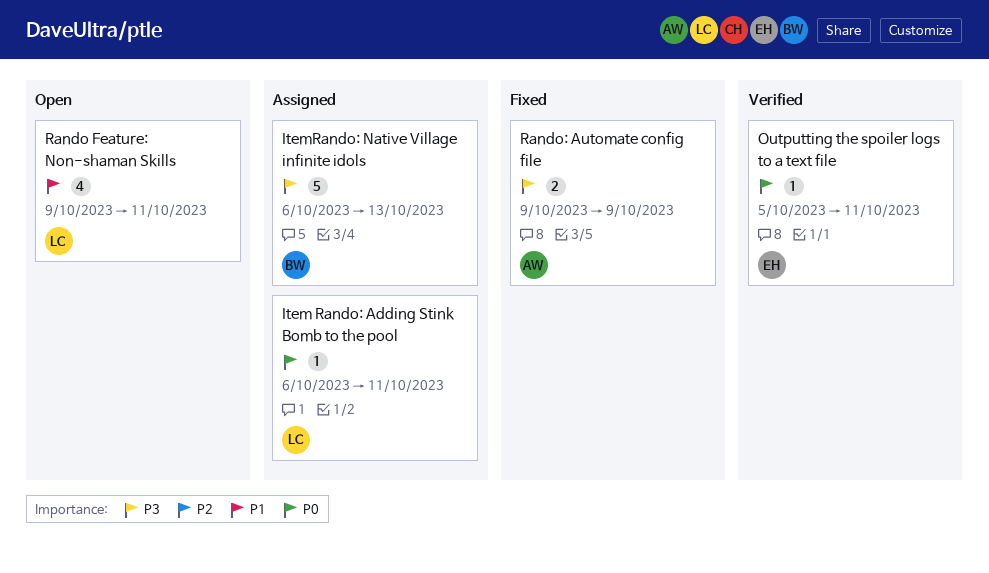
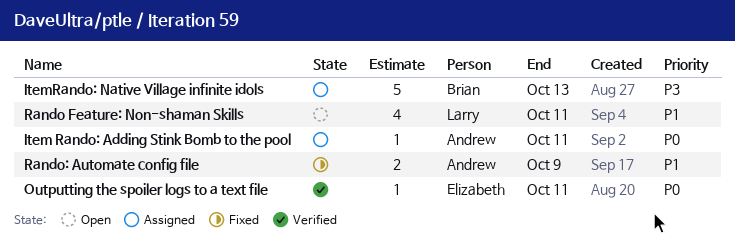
Item Rando: Adding Stink Bomb to the pool, owner: Larry -> Andrew
Rando: Automate config file, priority: P3 -> P1

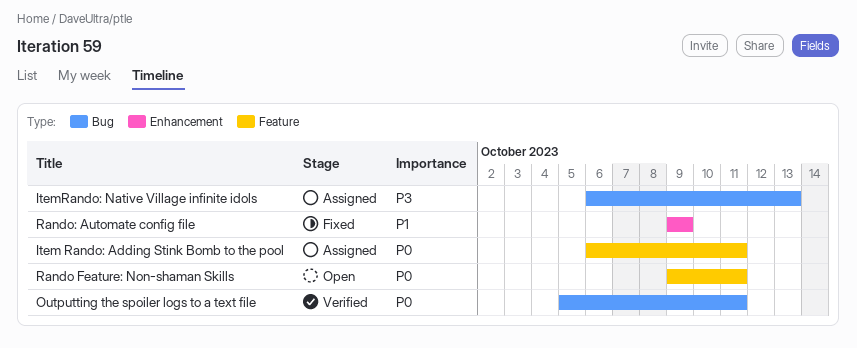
Rando Feature: Non-shaman Skills, priority: P1 -> P0

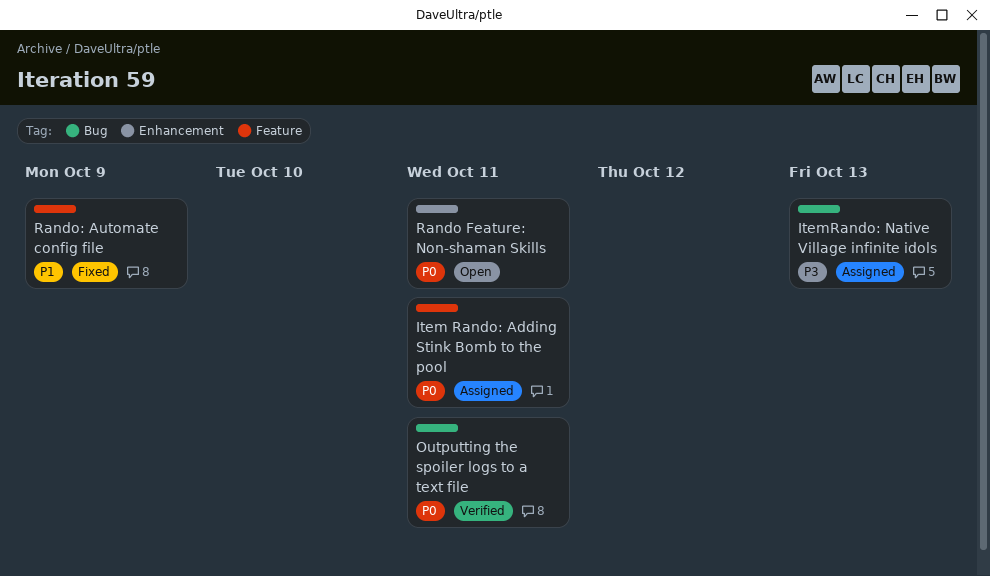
Rando Feature: Non-shaman Skills, label: Feature -> Enhancement
Rando: Automate config file, label: Enhancement -> Feature

